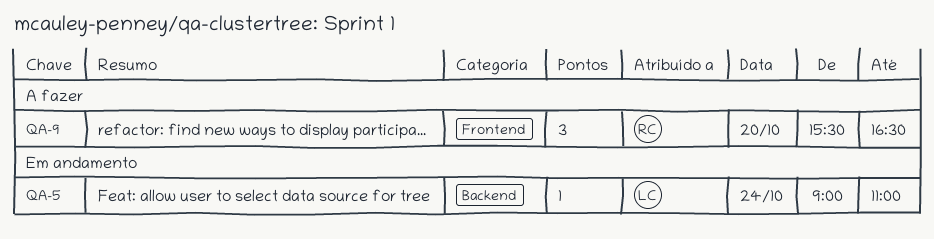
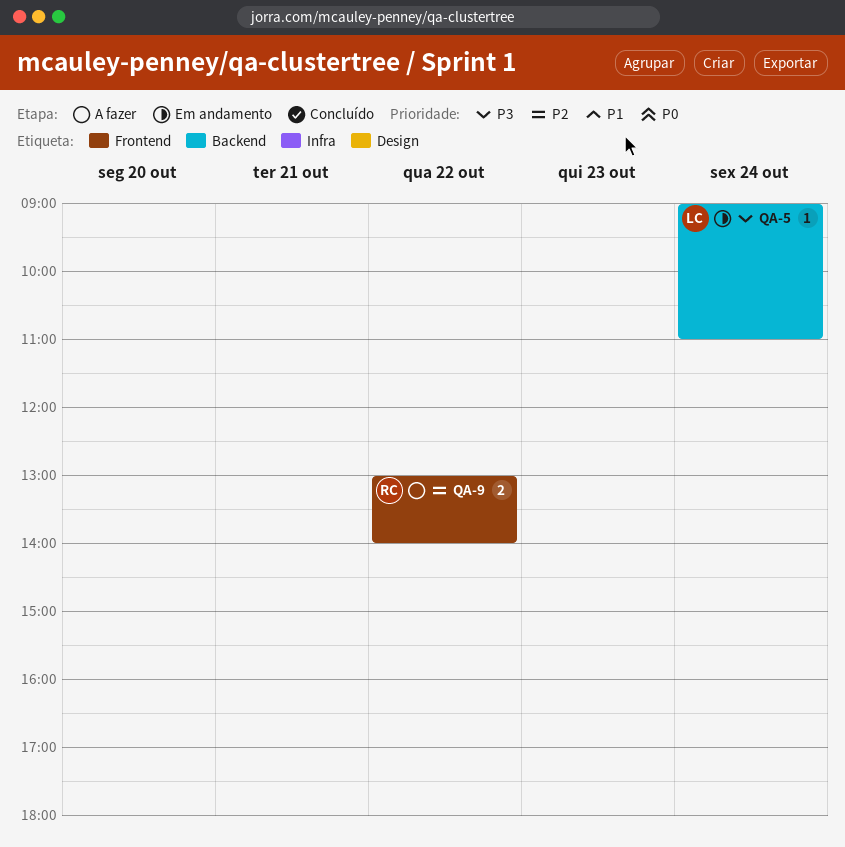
QA-9, estimate: 3 -> 2
QA-9, day: Oct 20 -> Oct 22
QA-9, begins: 15:30 -> 13:00
QA-9, ends: 16:30 -> 14:00

